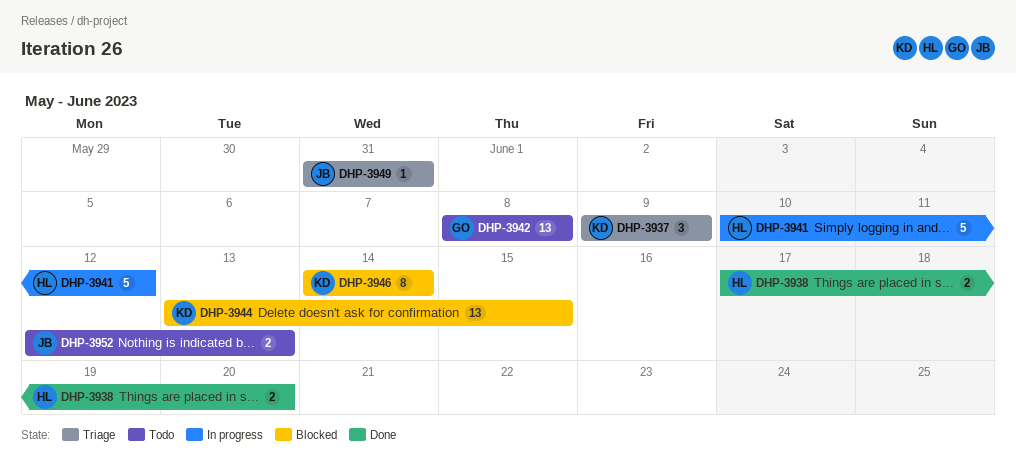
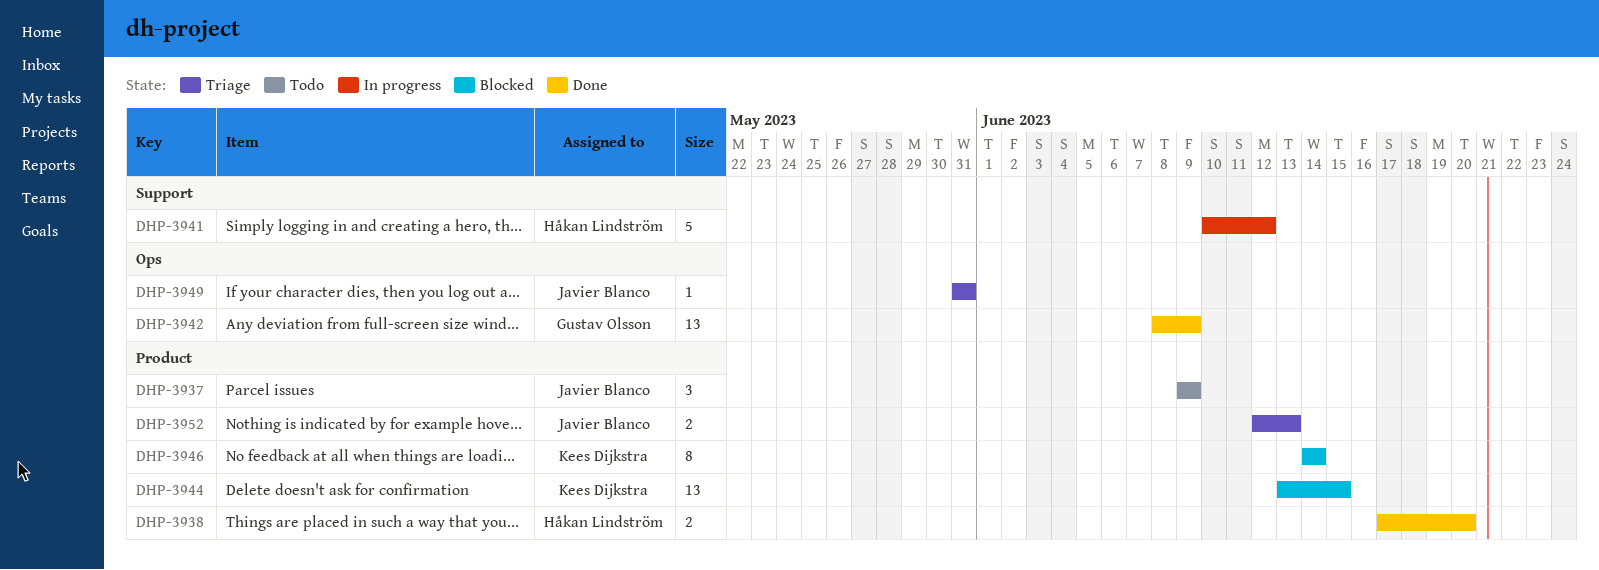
DHP-3937, status: Triage -> Todo
DHP-3937, owner: Kees Dijkstra -> Javier Blanco
DHP-3942, status: Todo -> Done
DHP-3942, due: Jun 8 -> Jun 9
DHP-3952, status: Todo -> Triage

